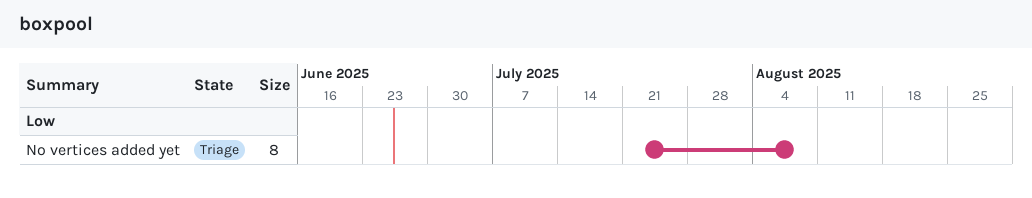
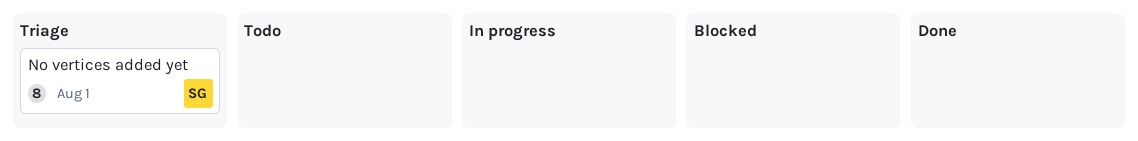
No vertices added yet, due: Aug 8 -> Aug 1

